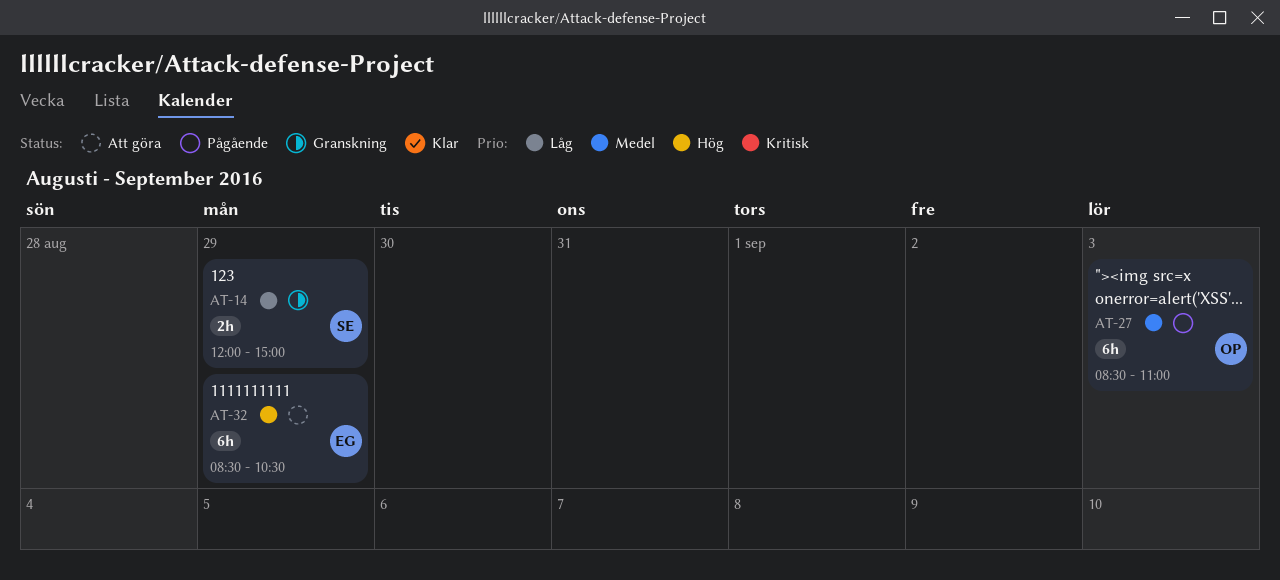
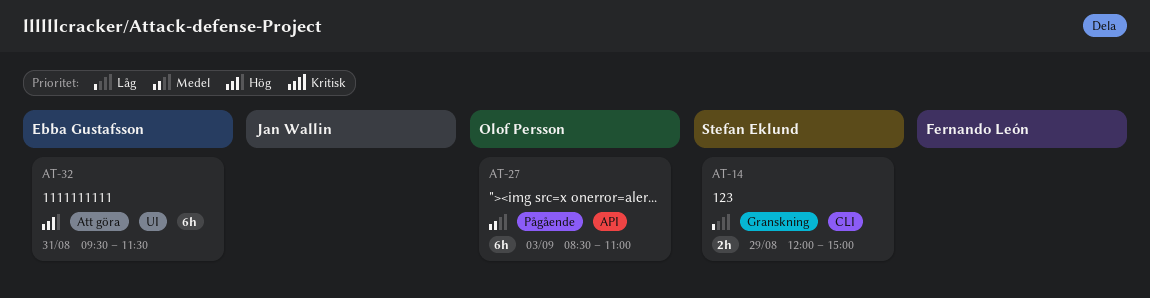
AT-32, day: Aug 29 -> Aug 31
AT-32, begins: 08:30 -> 09:30
AT-32, ends: 10:30 -> 11:30

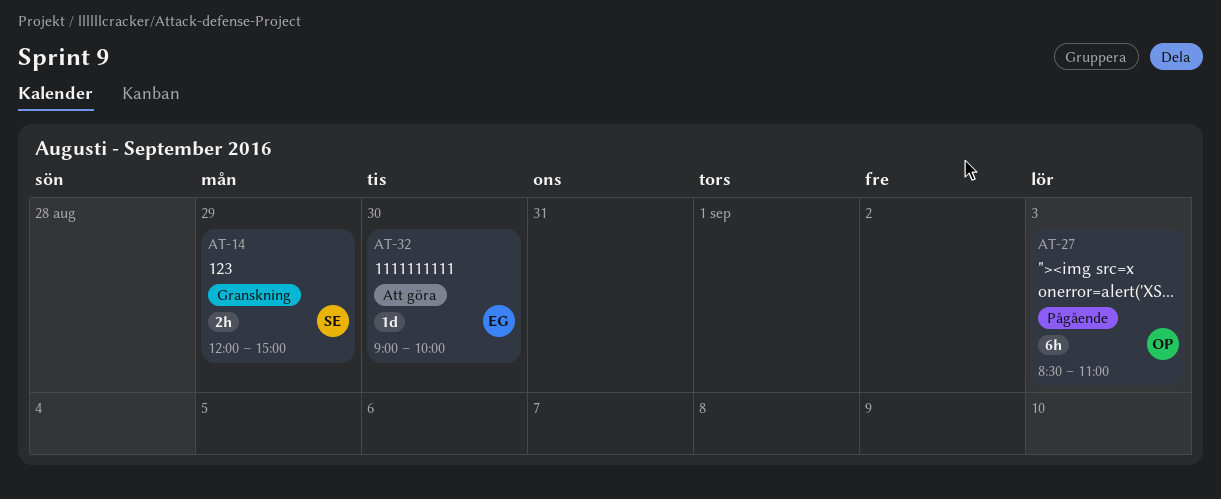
AT-32, estimate: 6h -> 1d
AT-32, day: Aug 31 -> Aug 30
AT-32, begins: 09:30 -> 09:00
AT-32, ends: 11:30 -> 10:00

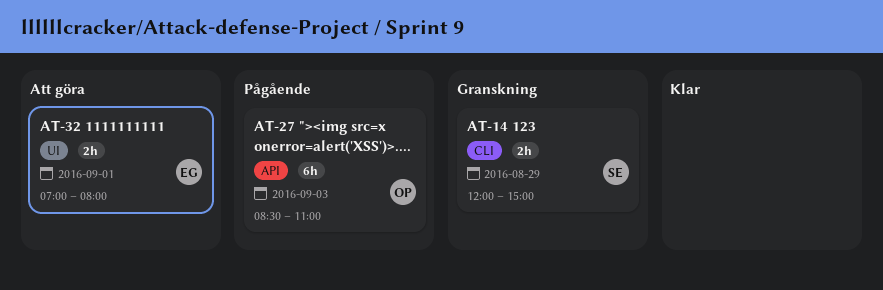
AT-32, estimate: 1d -> 2h
AT-32, day: Aug 30 -> Sep 1
AT-32, begins: 09:00 -> 07:00
AT-32, ends: 10:00 -> 08:00

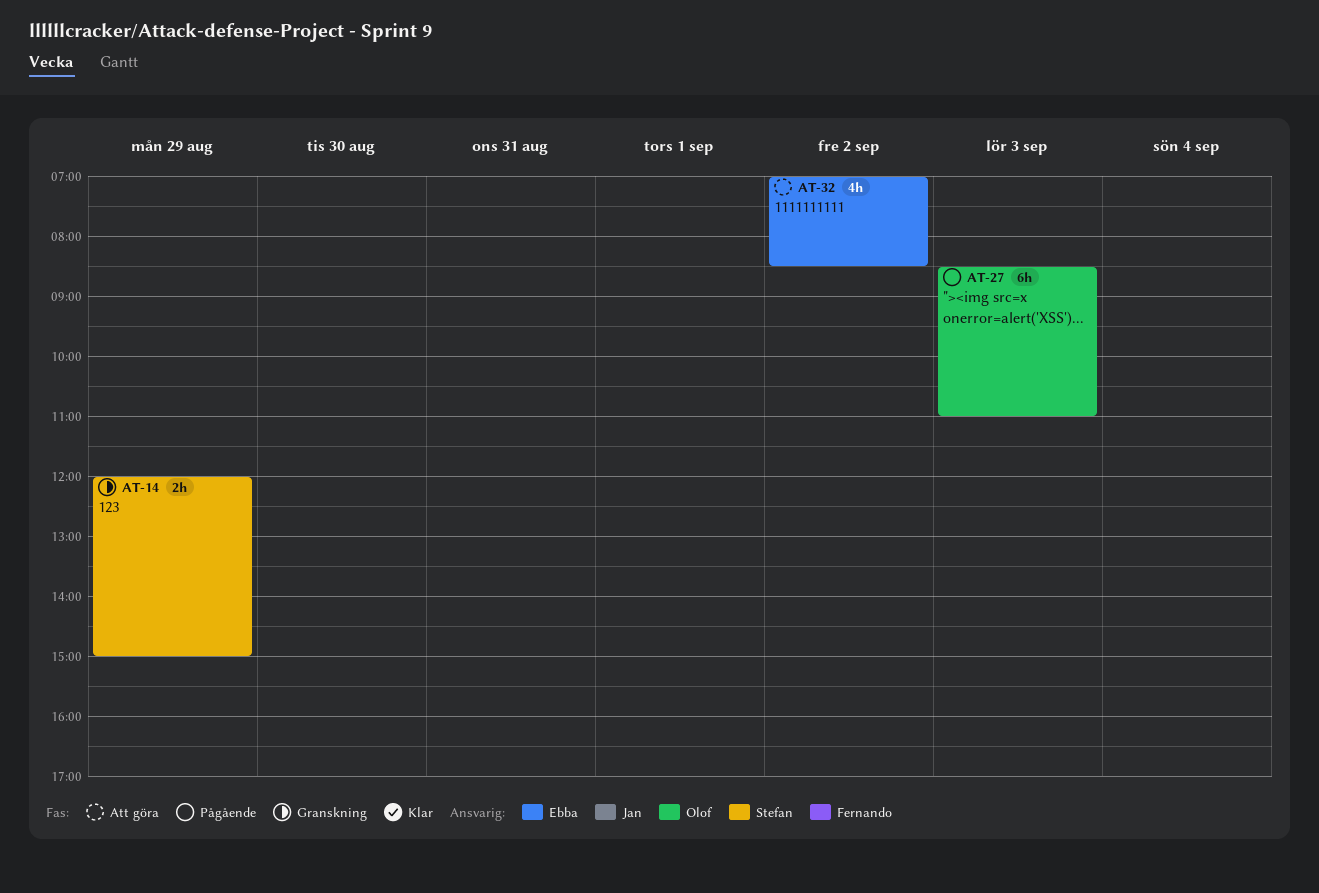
AT-32, estimate: 2h -> 4h
AT-32, day: Sep 1 -> Sep 2
AT-32, ends: 08:00 -> 08:30

